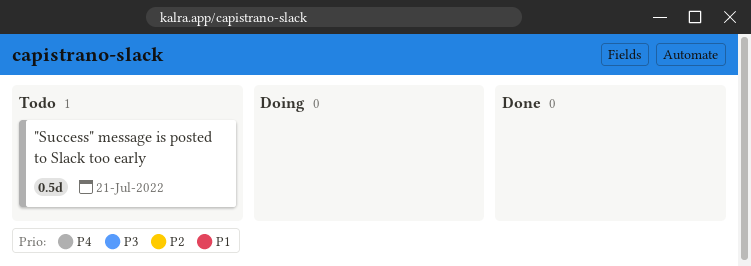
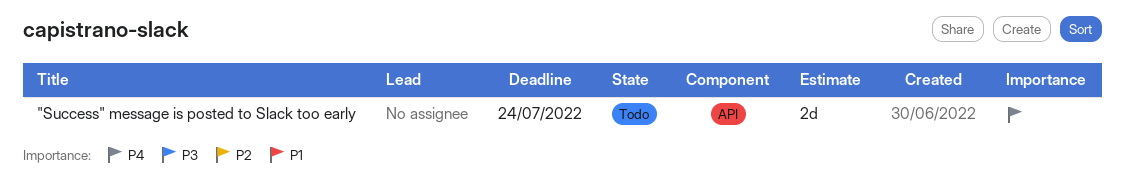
"Success" message is posted to Slack too early, estimate: 0.5d -> 2d
"Success" message is posted to Slack too early, due: Jul 21 -> Jul 24

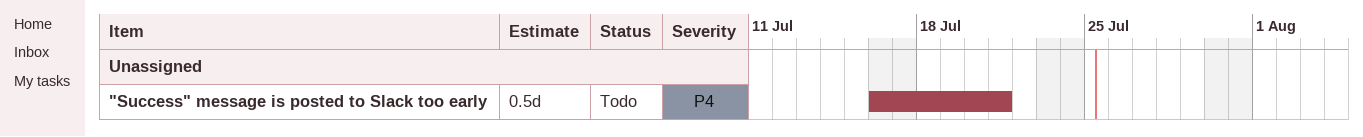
"Success" message is posted to Slack too early, estimate: 2d -> 0.5d
"Success" message is posted to Slack too early, due: Jul 24 -> Jul 21

